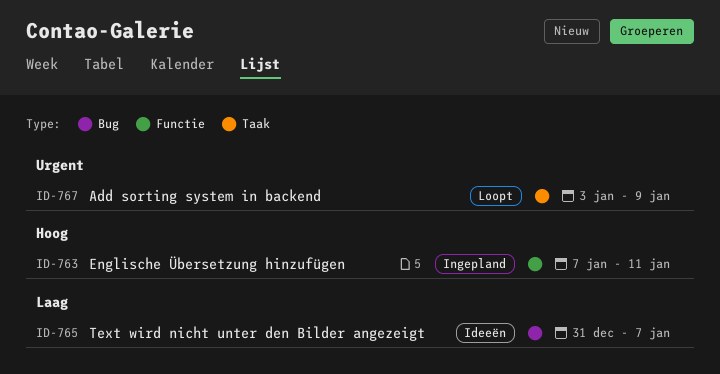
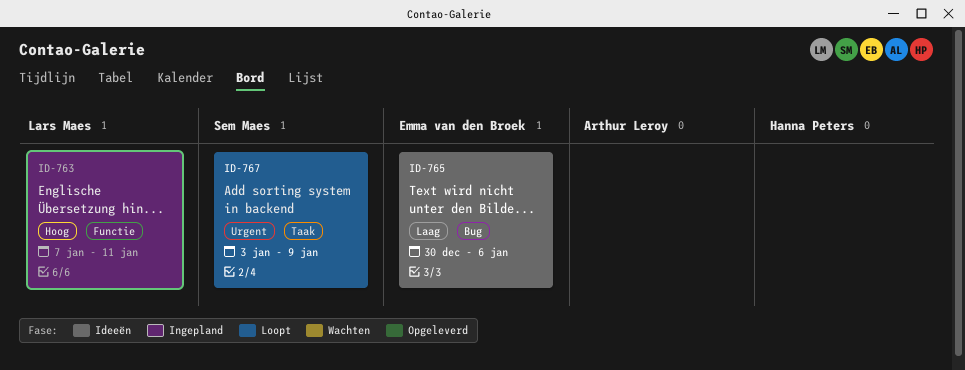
ID-765, start: Dec 31 -> Dec 30
ID-765, due: Jan 7 -> Jan 6

